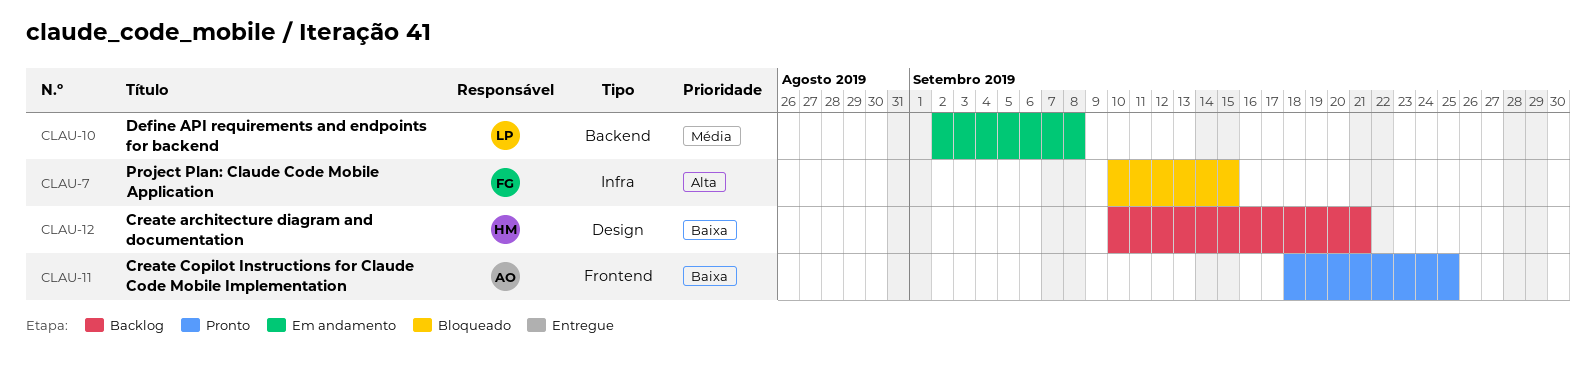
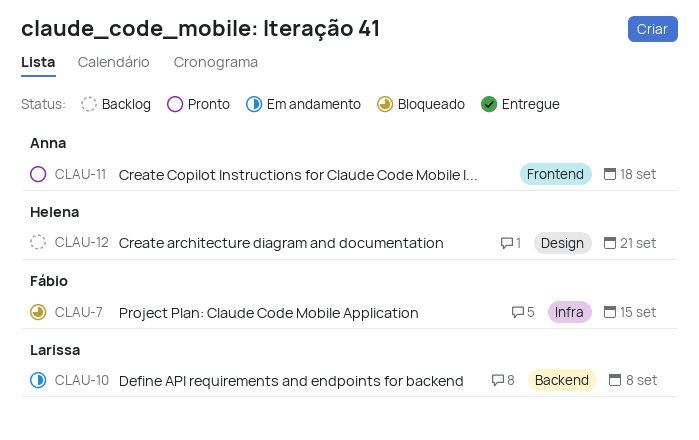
CLAU-11, due: Sep 25 -> Sep 18

